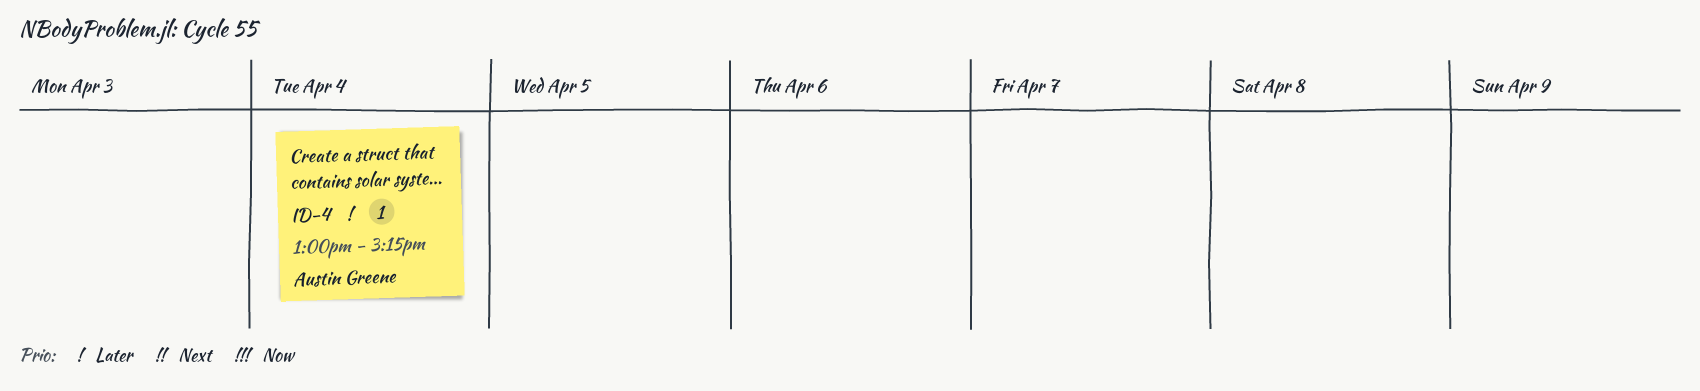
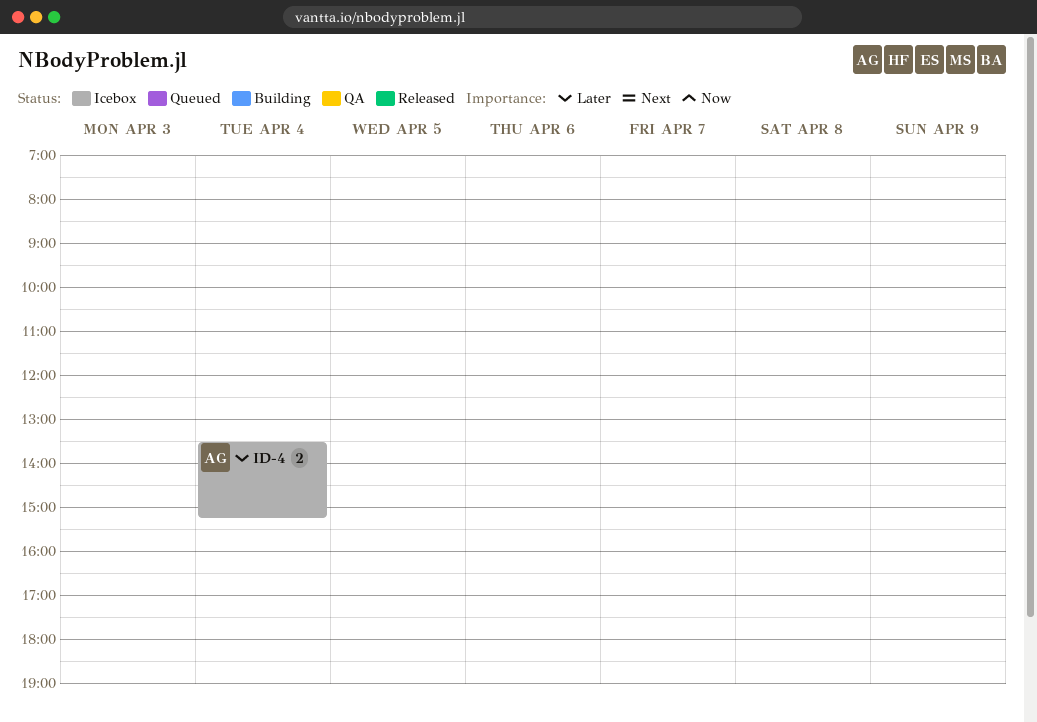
ID-4, estimate: 1 -> 2
ID-4, begins: 13:00 -> 13:30

